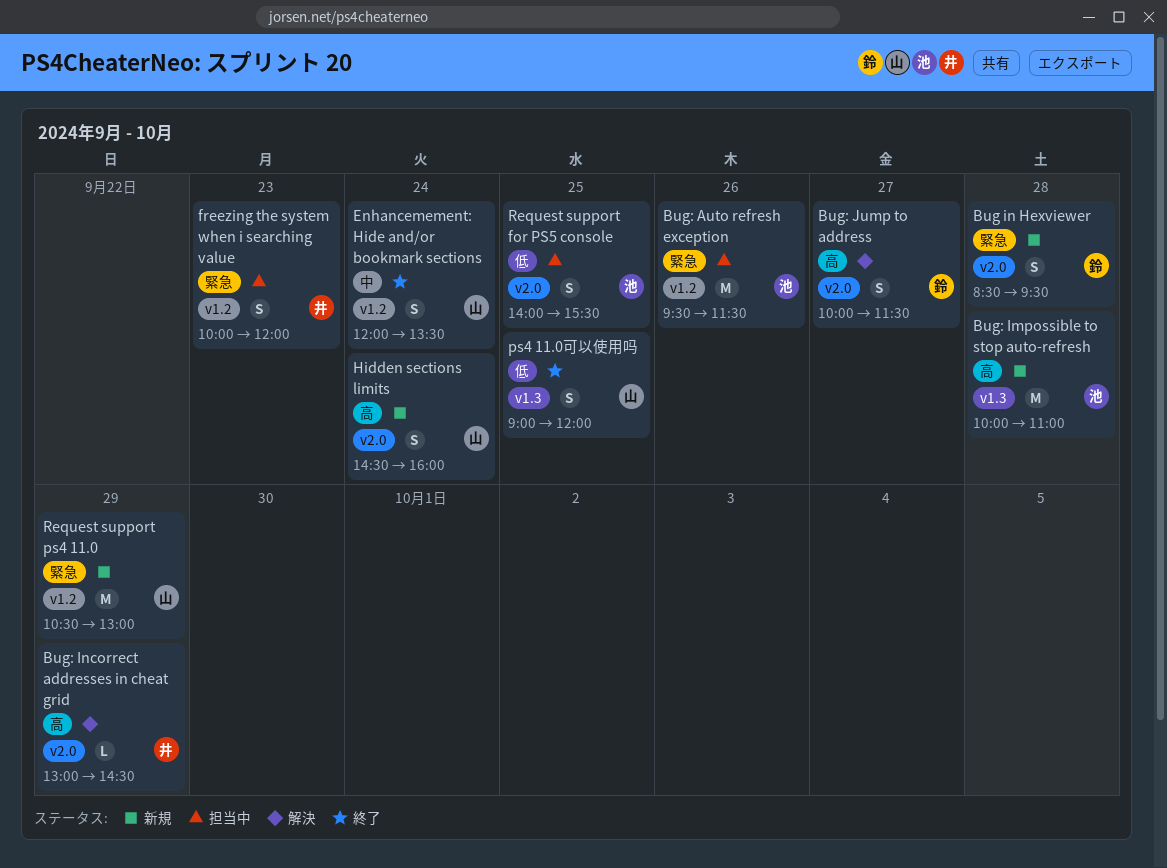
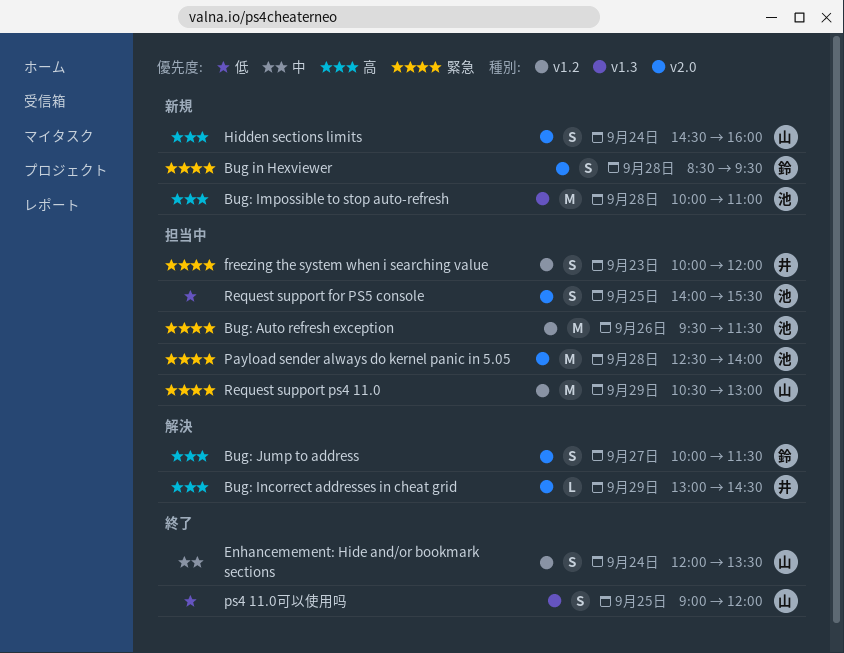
Payload sender always do kernel panic in 5.05: none -> present
Request support ps4 11.0, status: 新規 -> 担当中

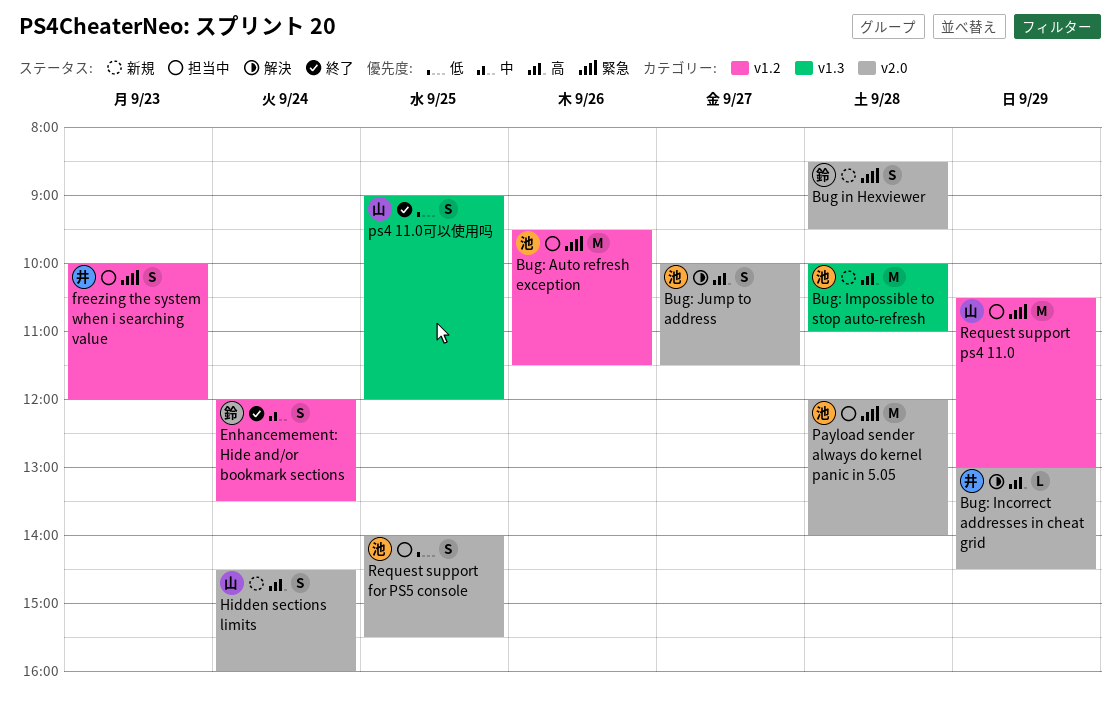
Bug: Jump to address, owner: 鈴 -> 池
Enhancemement: Hide and/or bookmark sections, owner: 山 -> 鈴
Payload sender always do kernel panic in 5.05, begins: 12:30 -> 12:00

